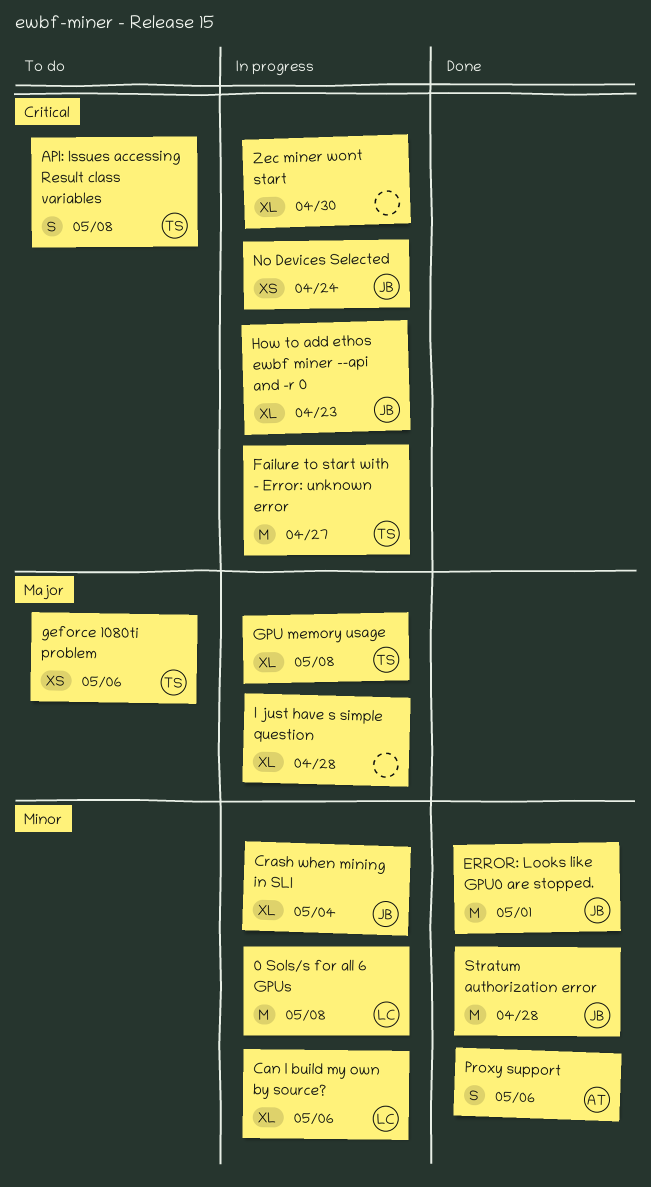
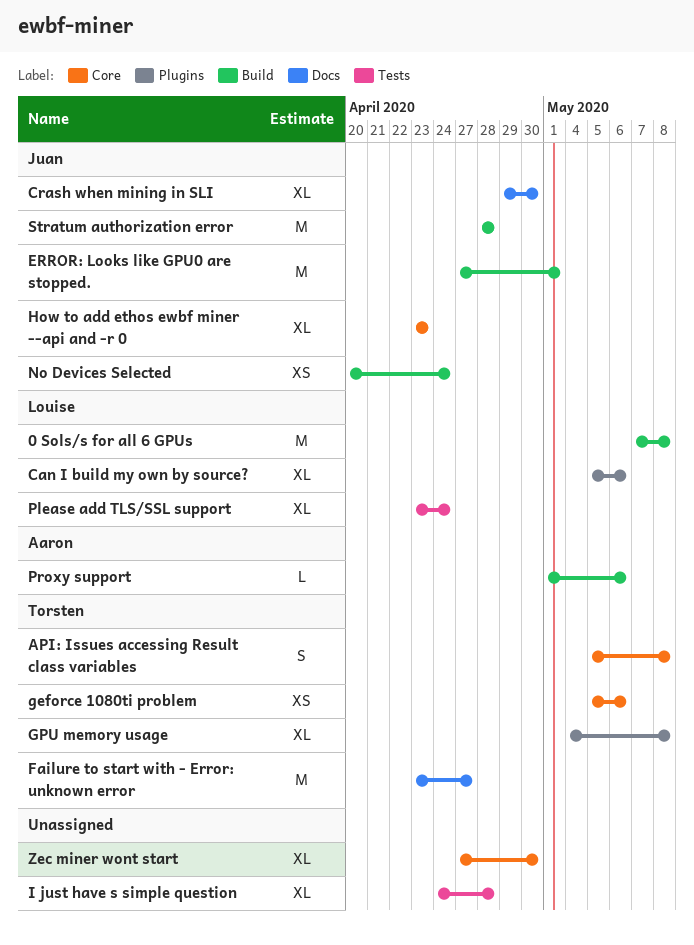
Crash when mining in SLI, due: May 4 -> Apr 30
Please add TLS/SSL support: none -> present
Proxy support, estimate: S -> L

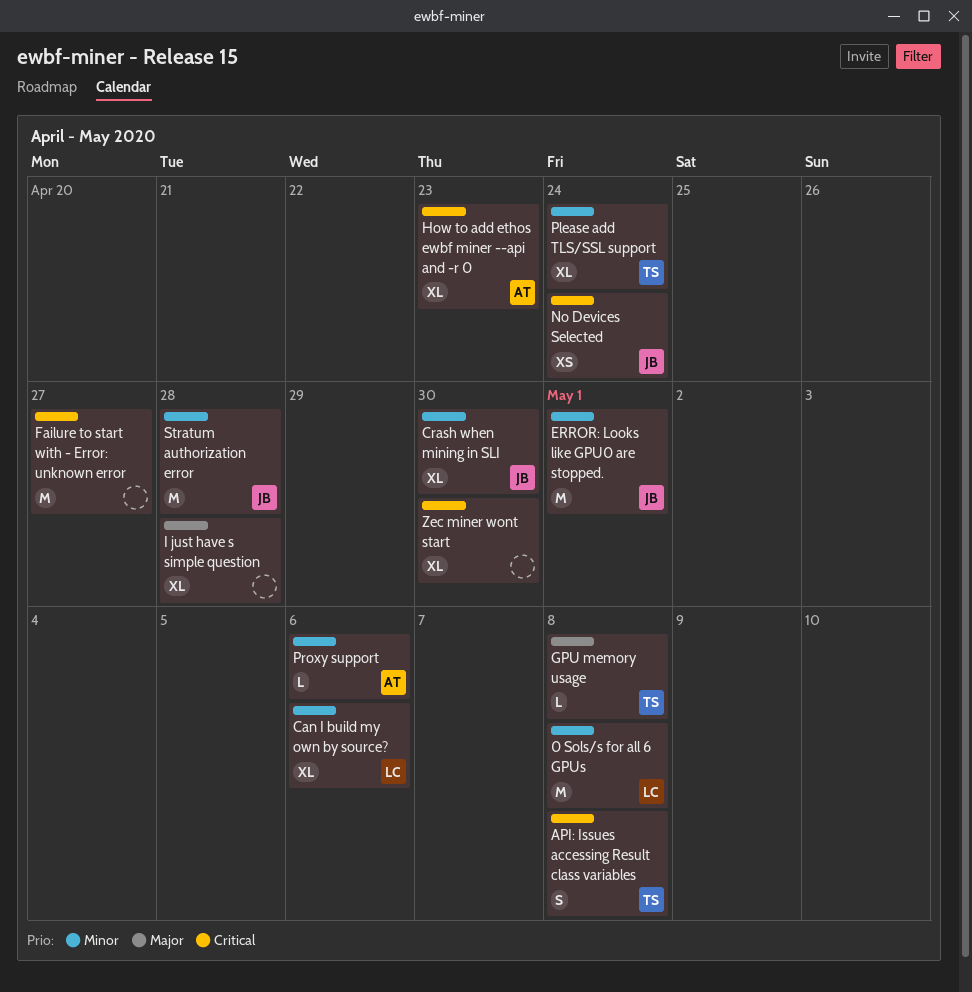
Failure to start with - Error: unknown error, owner: Torsten -> none
geforce 1080ti problem: present -> none
GPU memory usage, estimate: XL -> L
How to add ethos ewbf miner --api and -r 0, owner: Juan -> Aaron
Please add TLS/SSL support, owner: Louise -> Torsten

